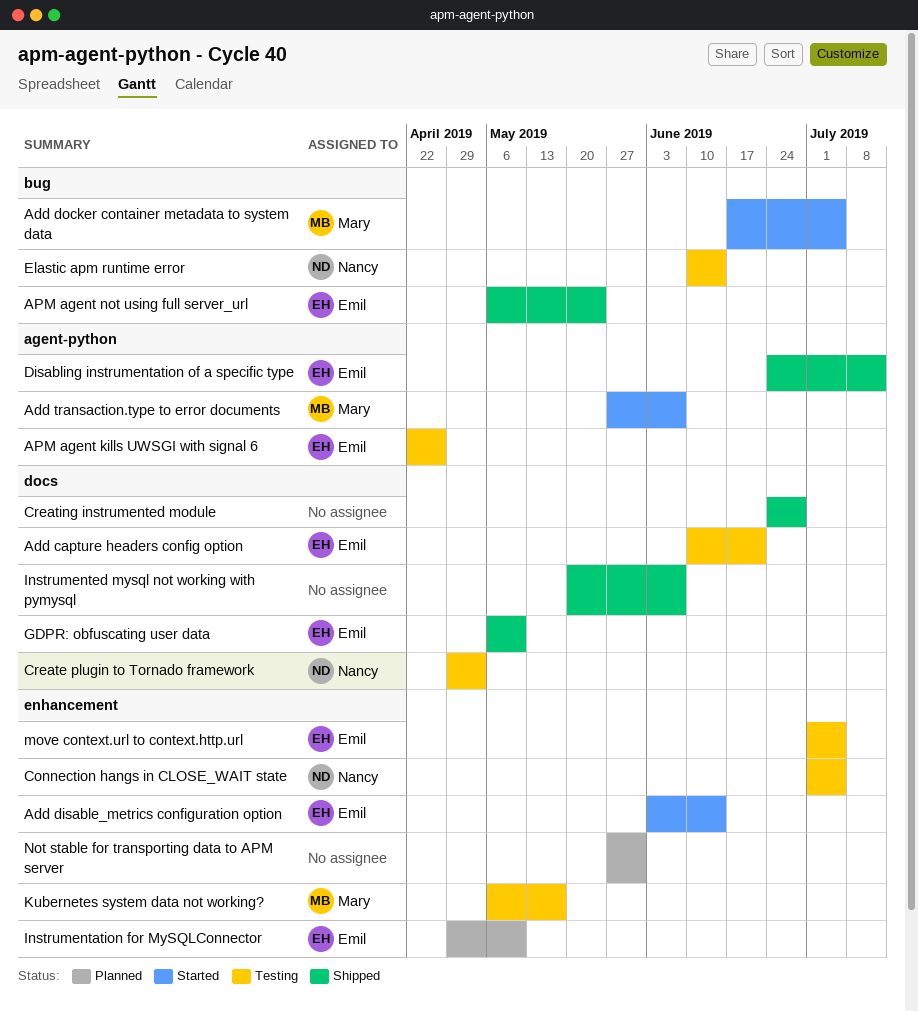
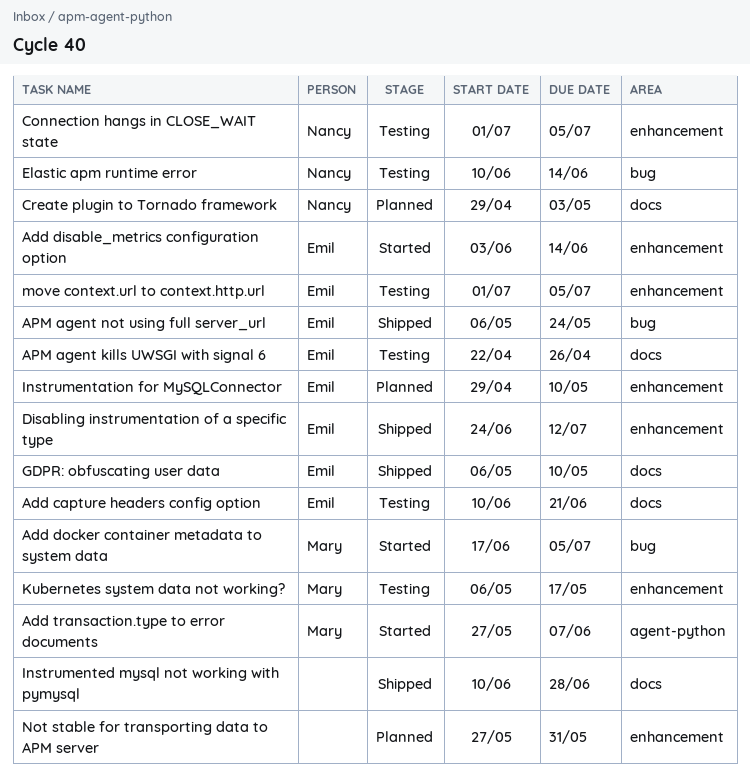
APM agent kills UWSGI with signal 6, label: agent-python -> docs
Create plugin to Tornado framework, status: Testing -> Planned
Creating instrumented module: present -> none
Disabling instrumentation of a specific type, label: agent-python -> enhancement
Instrumented mysql not working with pymysql, start: May 20 -> Jun 10
Instrumented mysql not working with pymysql, due: Jun 7 -> Jun 28

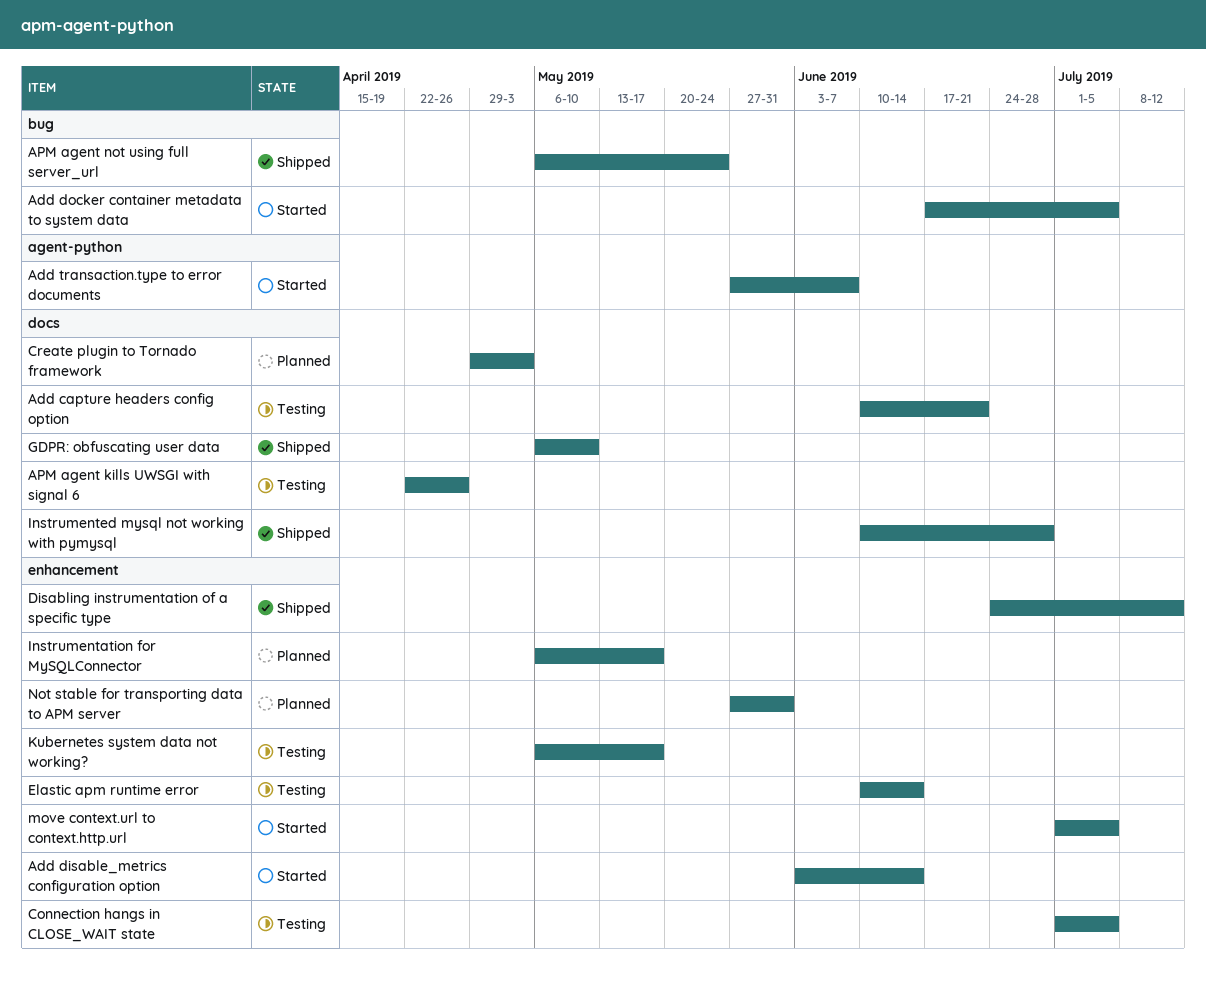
Elastic apm runtime error, label: bug -> enhancement
Instrumentation for MySQLConnector, start: Apr 29 -> May 6
Instrumentation for MySQLConnector, due: May 10 -> May 17
move context.url to context.http.url, status: Testing -> Started

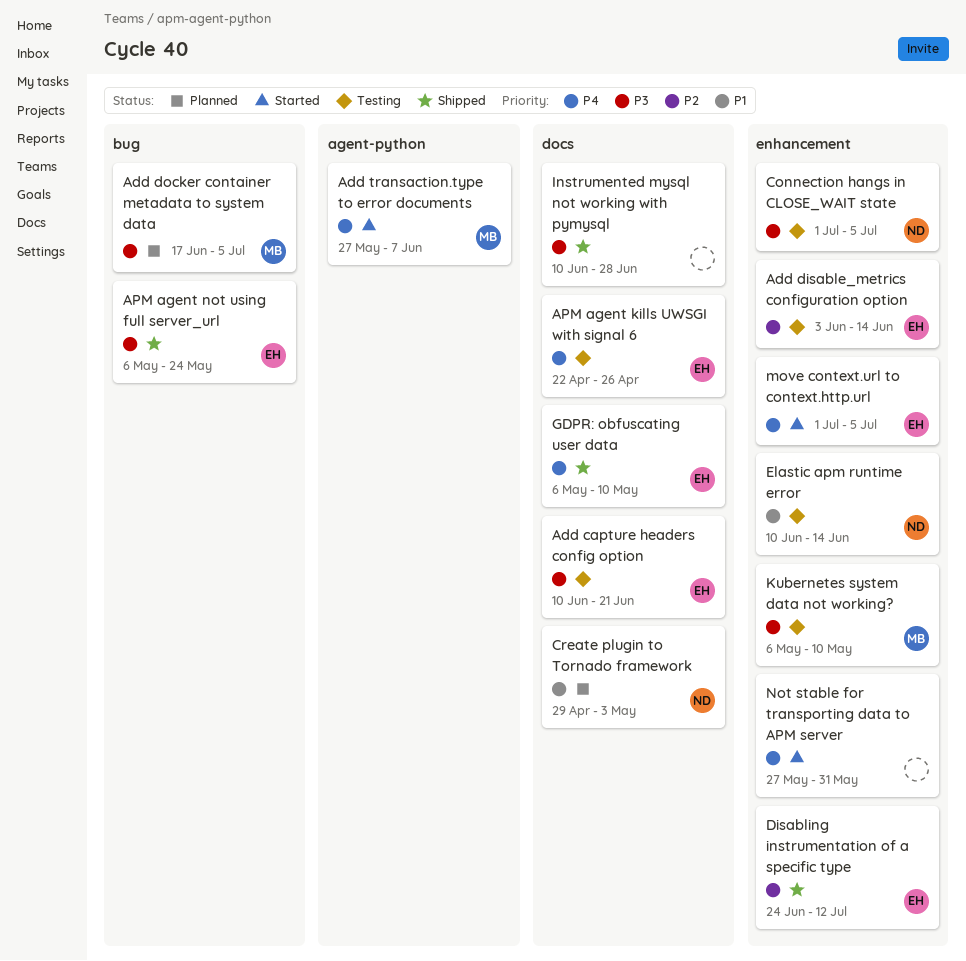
Add disable_metrics configuration option, status: Started -> Testing
Add docker container metadata to system data, status: Started -> Planned
Instrumentation for MySQLConnector: present -> none
Kubernetes system data not working?, due: May 17 -> May 10
Not stable for transporting data to APM server, status: Planned -> Started

